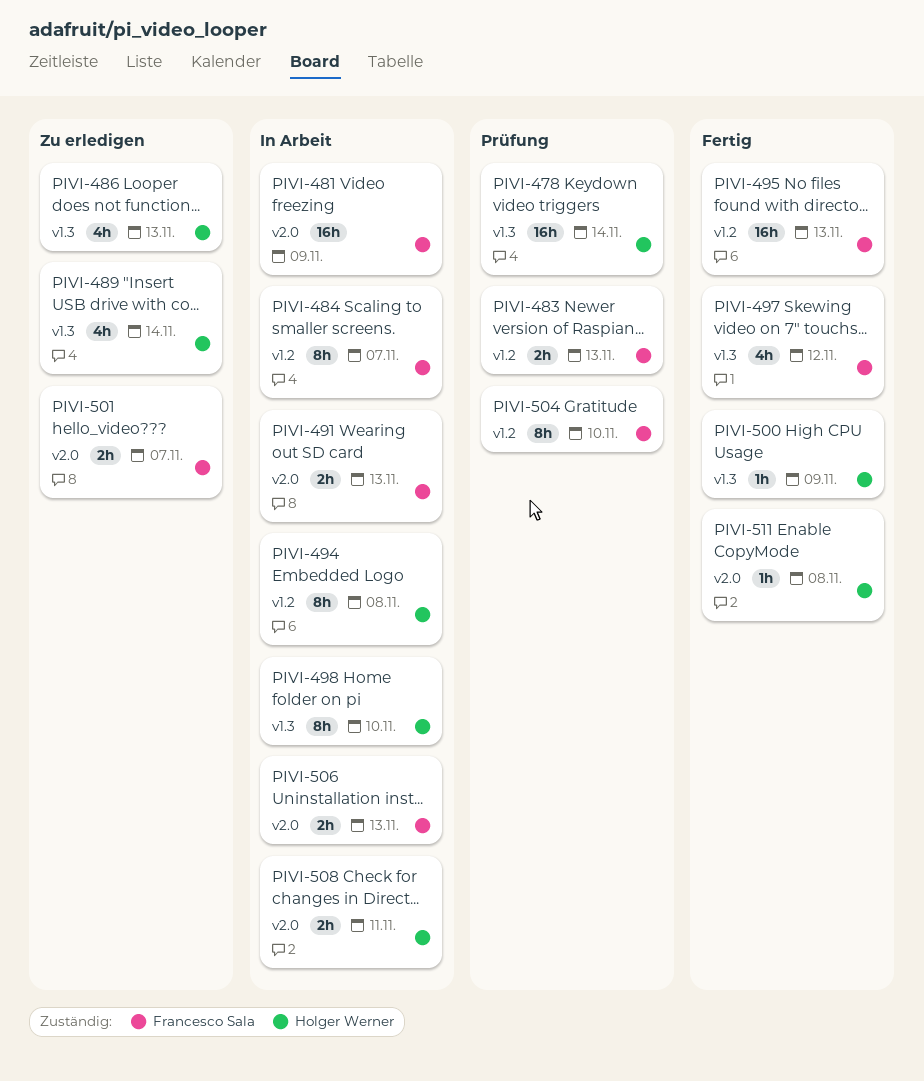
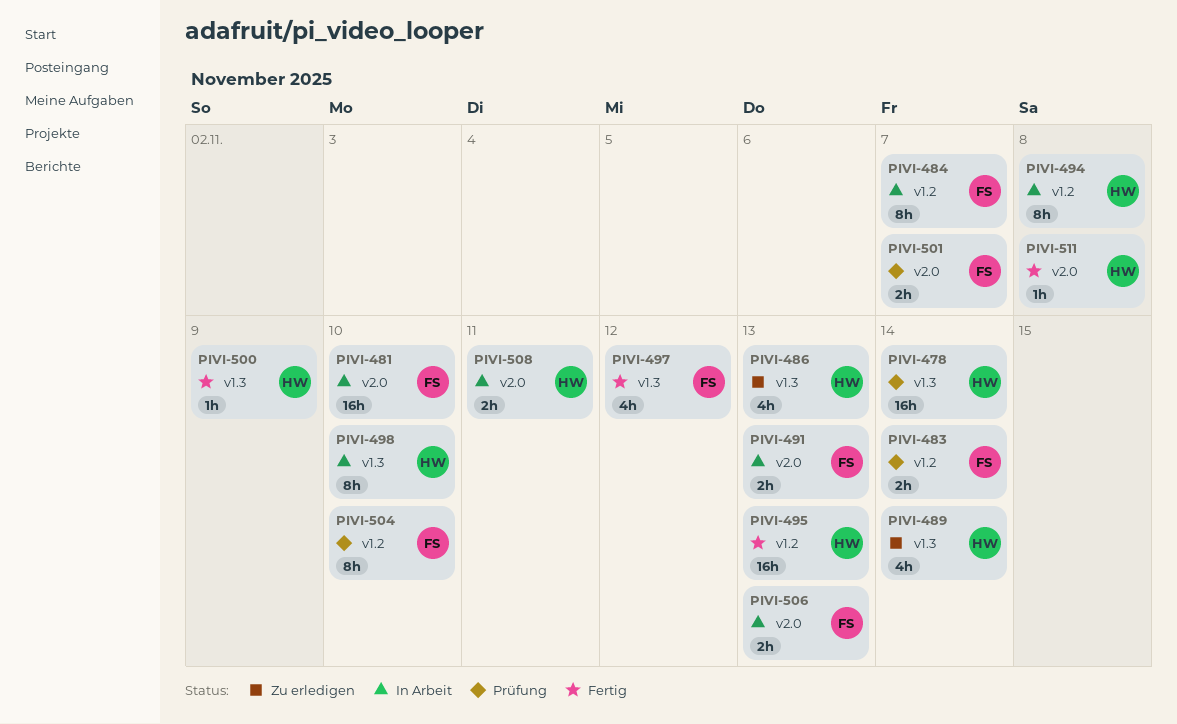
PIVI-481, due: Nov 9 -> Nov 10
PIVI-483, due: Nov 13 -> Nov 14
PIVI-495, owner: Francesco Sala -> Holger Werner
PIVI-501, status: Zu erledigen -> Prüfung

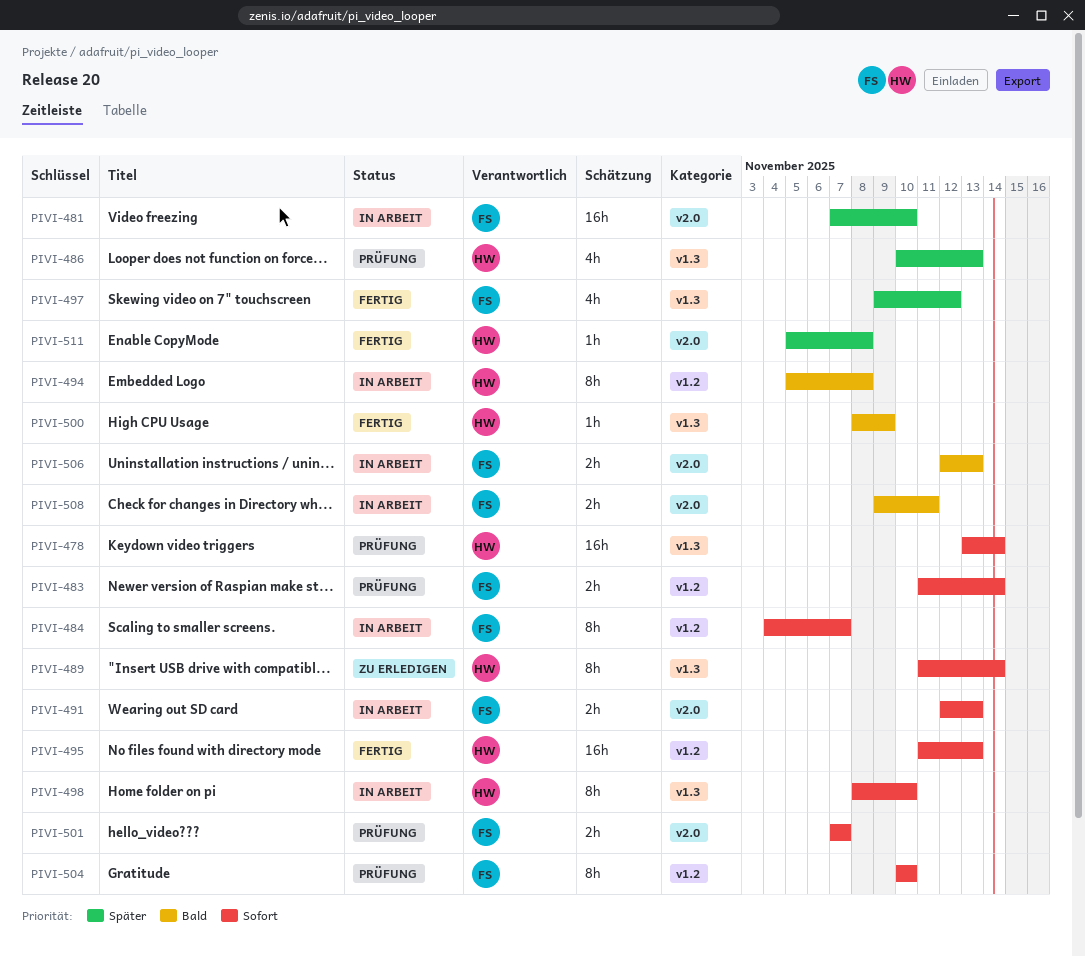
PIVI-486, status: Zu erledigen -> Prüfung
PIVI-489, estimate: 4h -> 8h
PIVI-508, owner: HW -> FS

